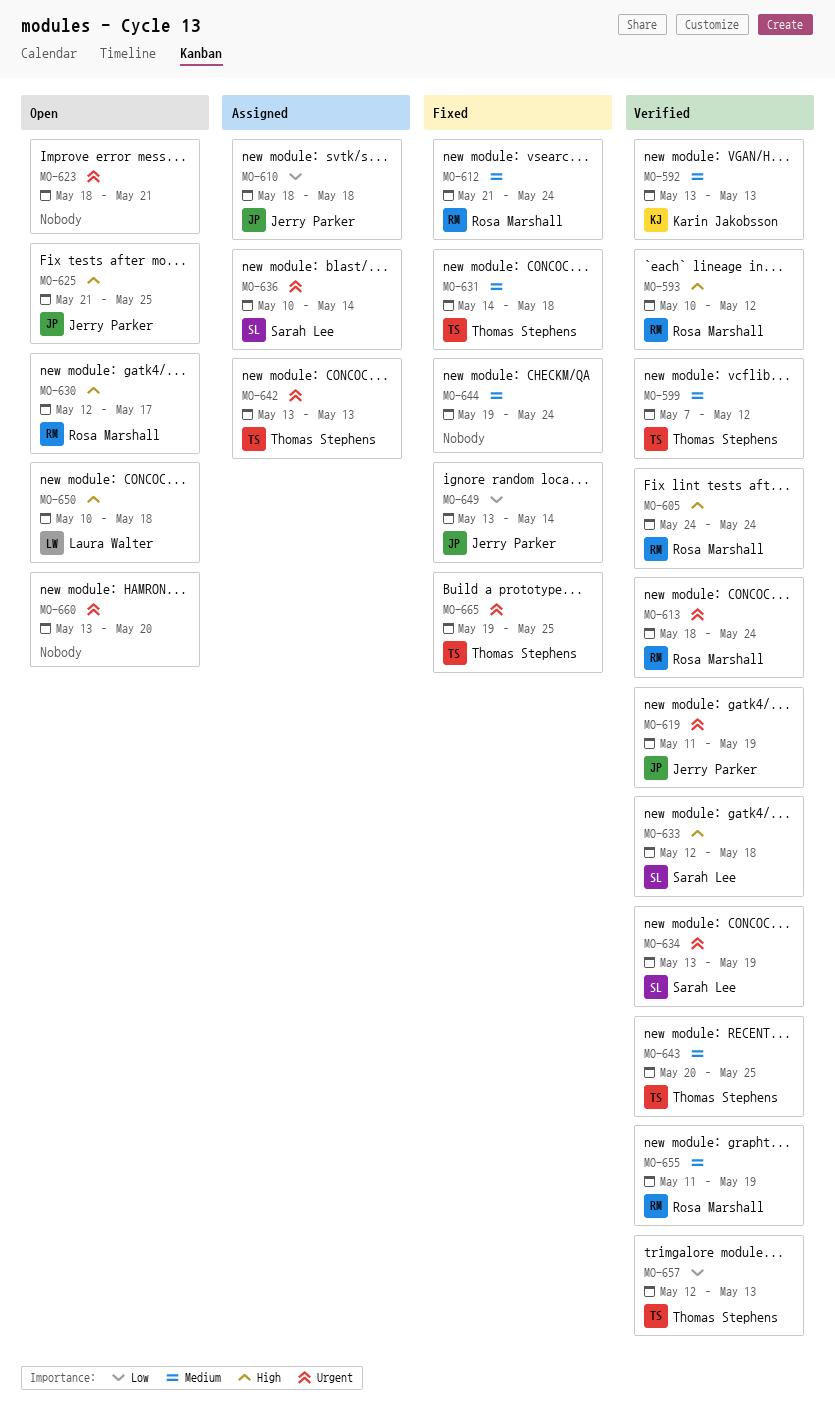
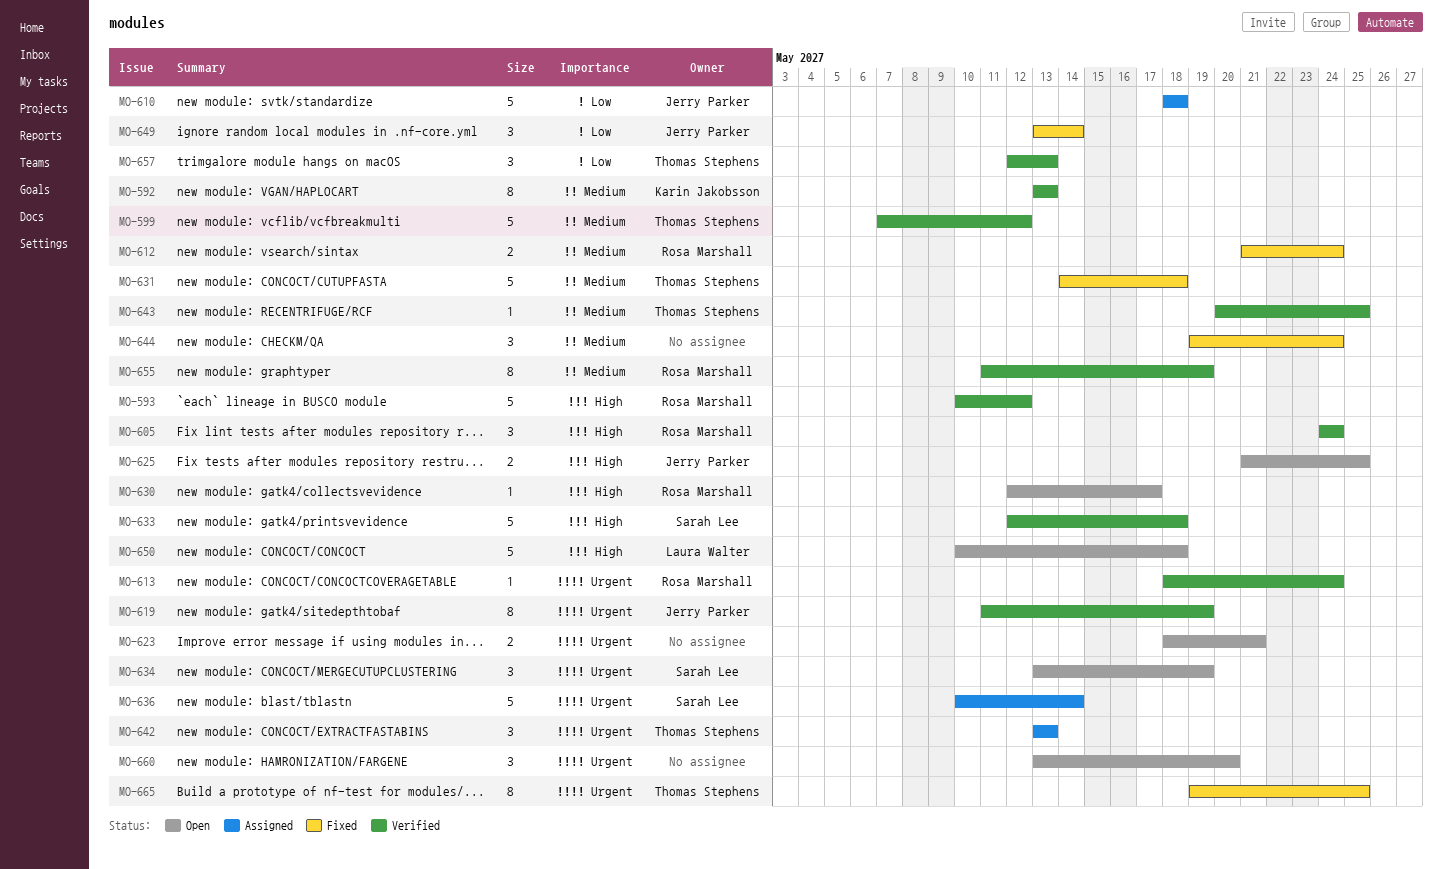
MO-634, status: Verified -> Open

